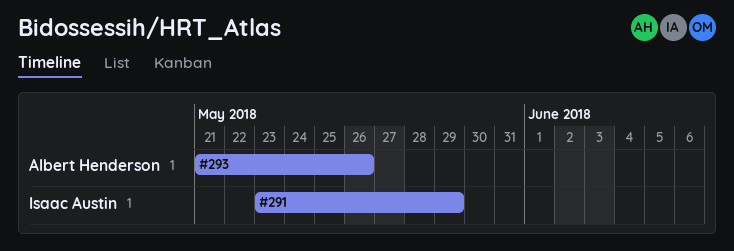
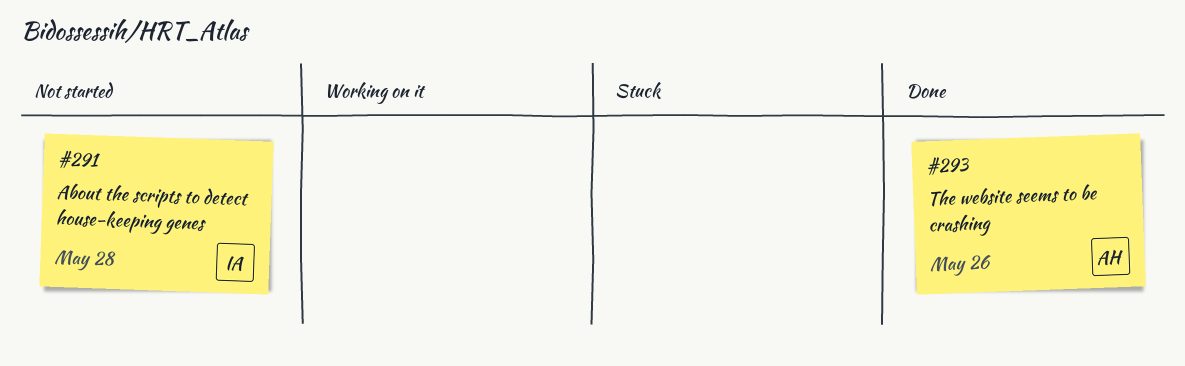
#291, due: May 29 -> May 28

